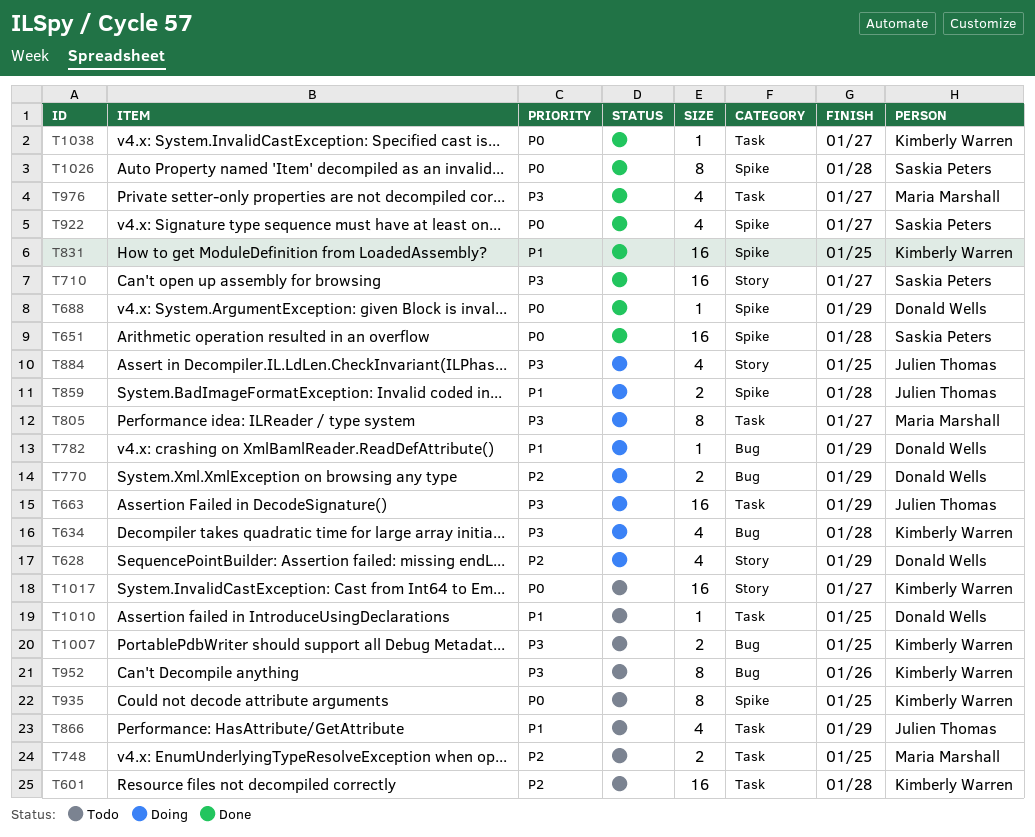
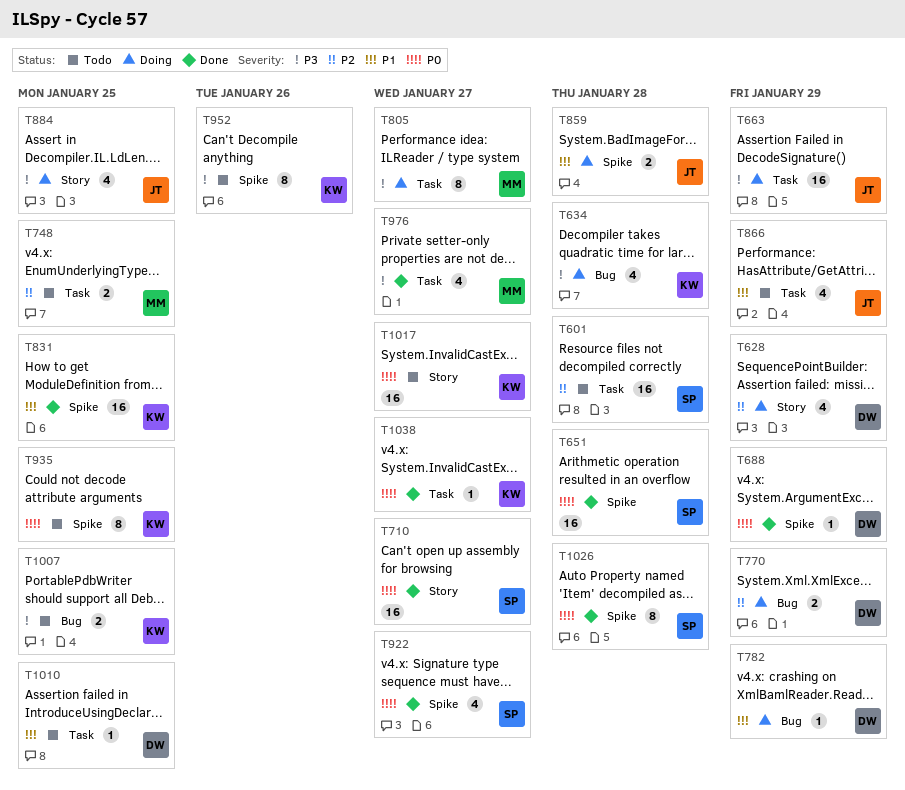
T601, owner: Kimberly Warren -> Saskia Peters
T710, priority: P3 -> P0
T952, label: Bug -> Spike

